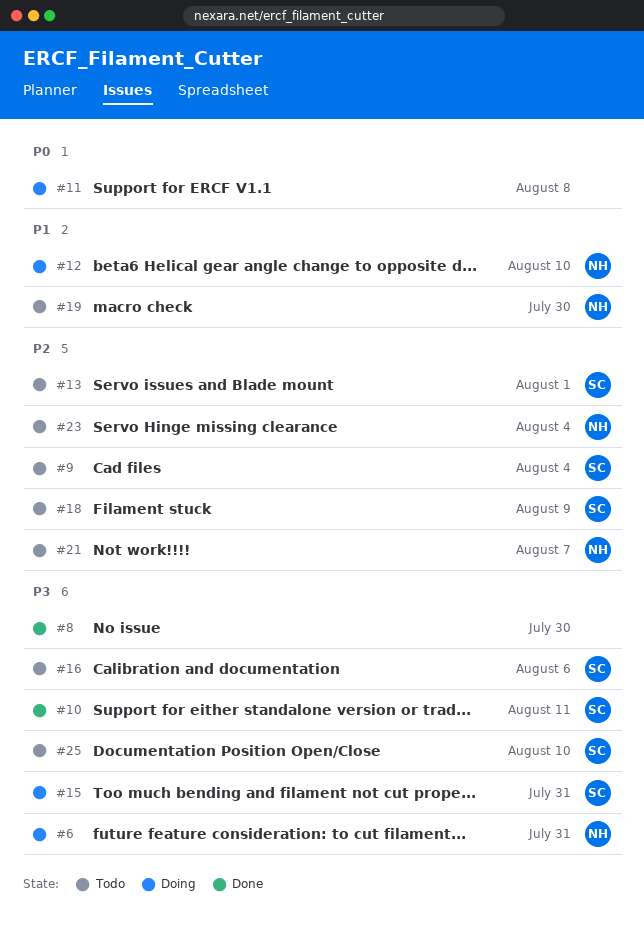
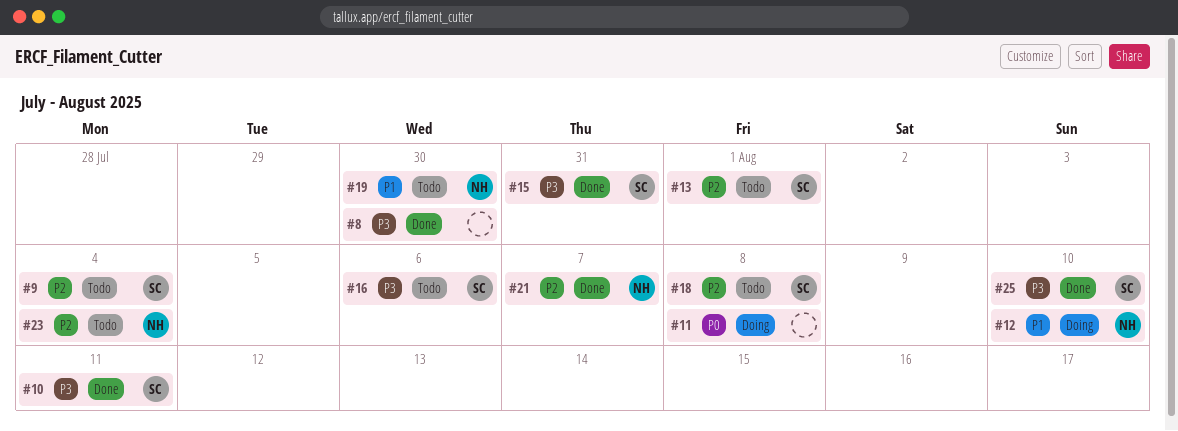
#6: present -> none
#15, status: Doing -> Done
#18, due: Aug 9 -> Aug 8
#21, status: Todo -> Done
#25, status: Todo -> Done

